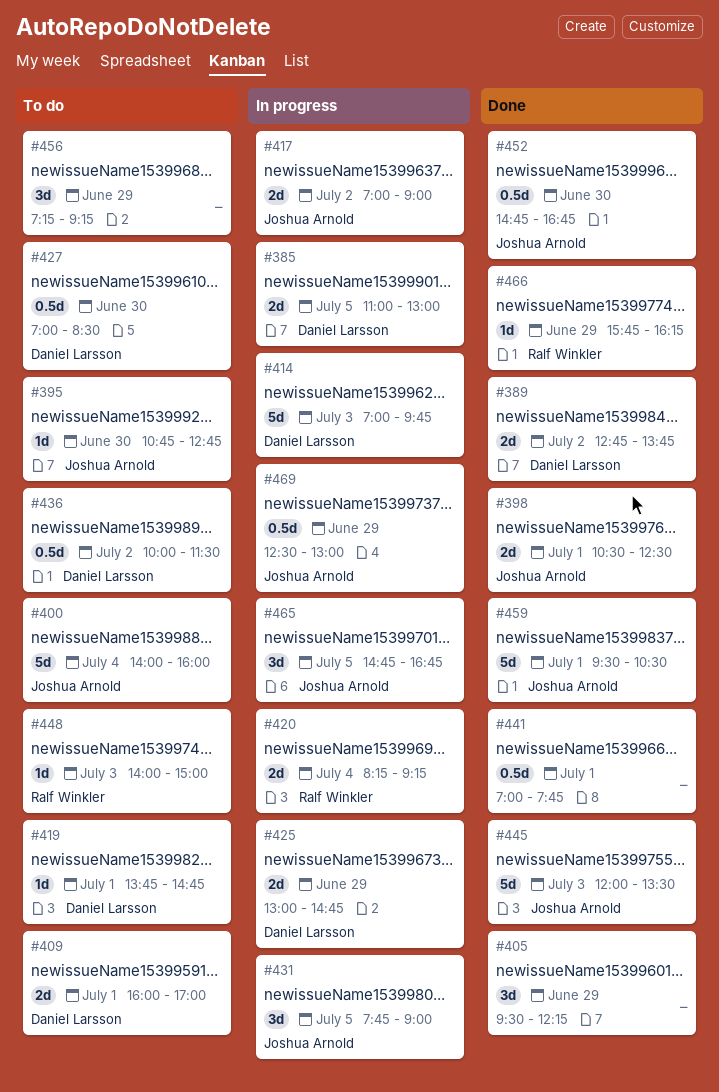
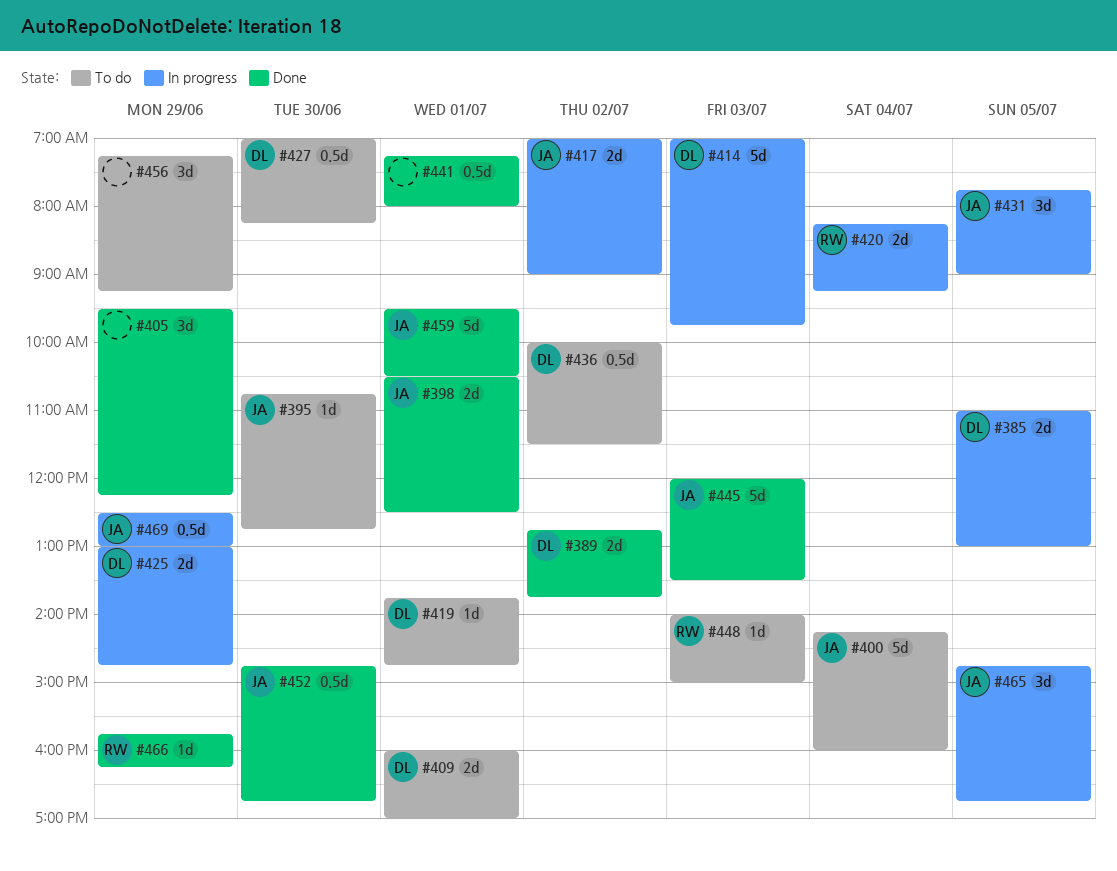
#400, begins: 14:00 -> 14:15
#427, ends: 08:30 -> 08:15
#441, begins: 07:00 -> 07:15
#441, ends: 07:45 -> 08:00

